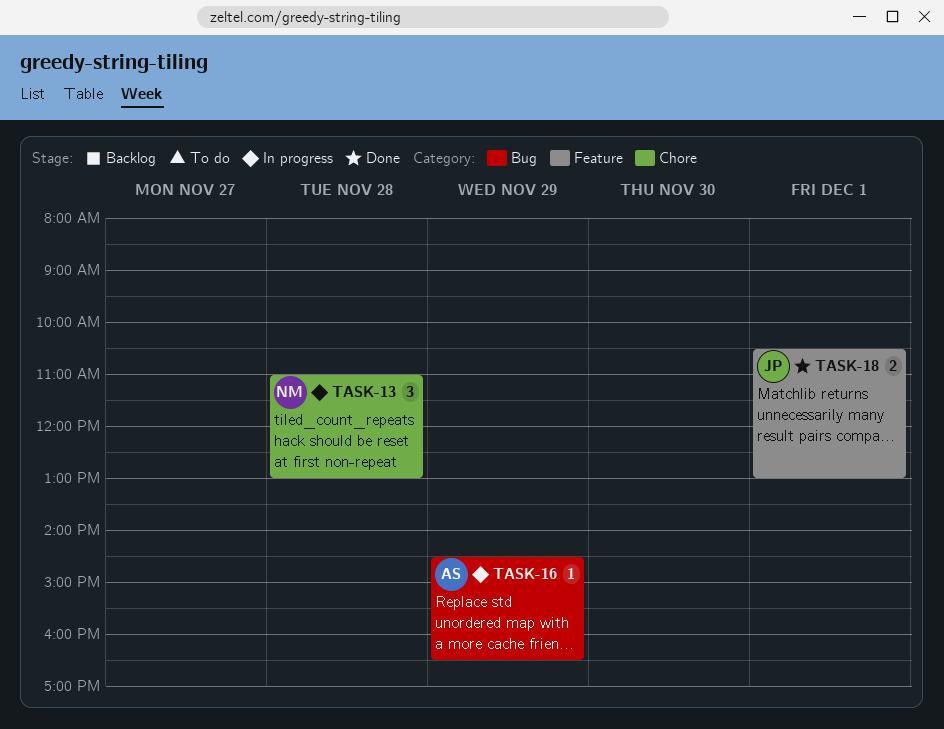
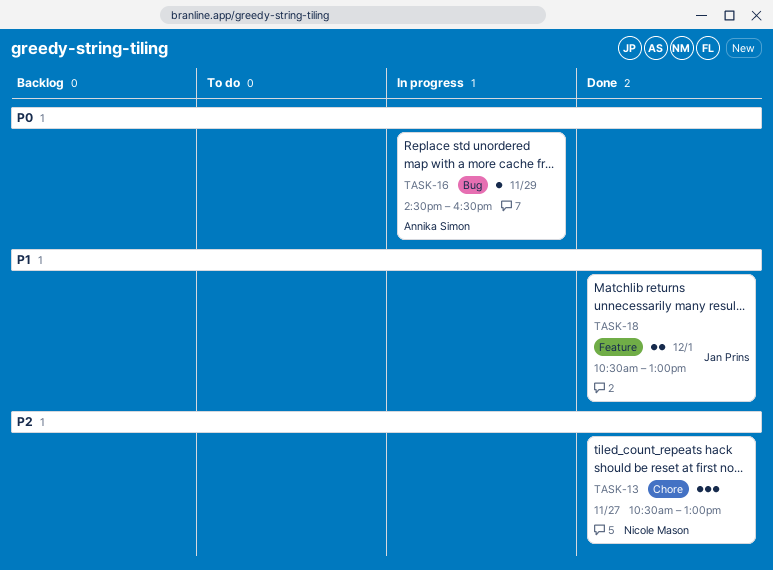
TASK-13, status: In progress -> Done
TASK-13, day: Nov 28 -> Nov 27
TASK-13, begins: 11:00 -> 10:30

